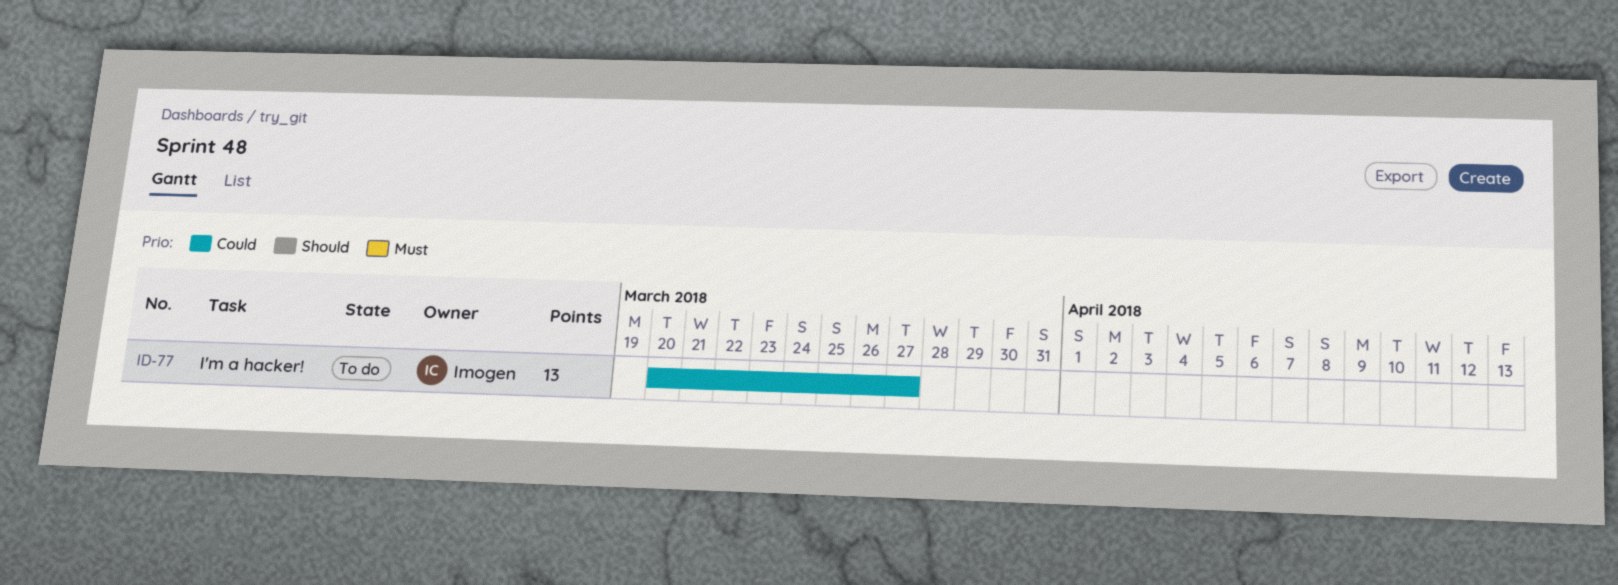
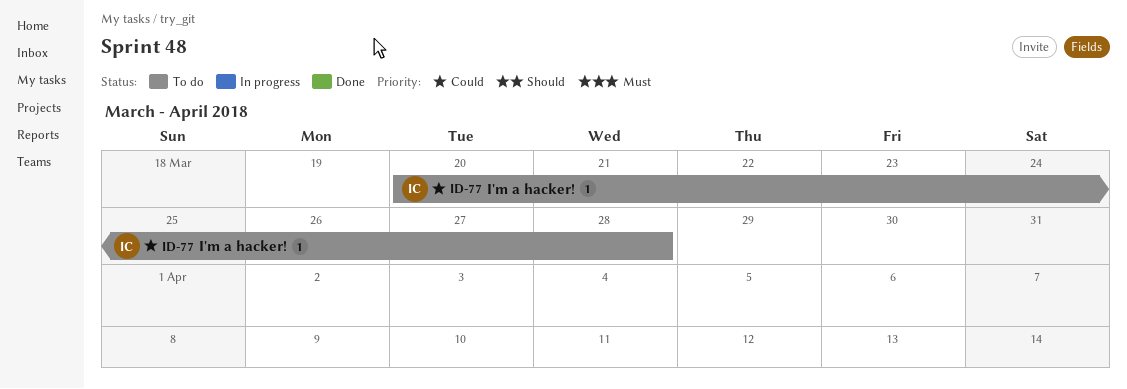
ID-77, estimate: 13 -> 1
ID-77, due: Mar 27 -> Mar 28

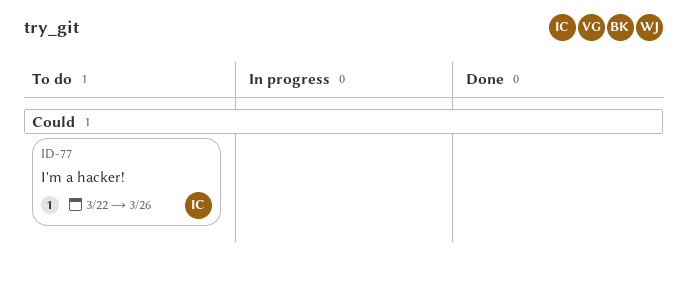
ID-77, start: Mar 20 -> Mar 22
ID-77, due: Mar 28 -> Mar 26

